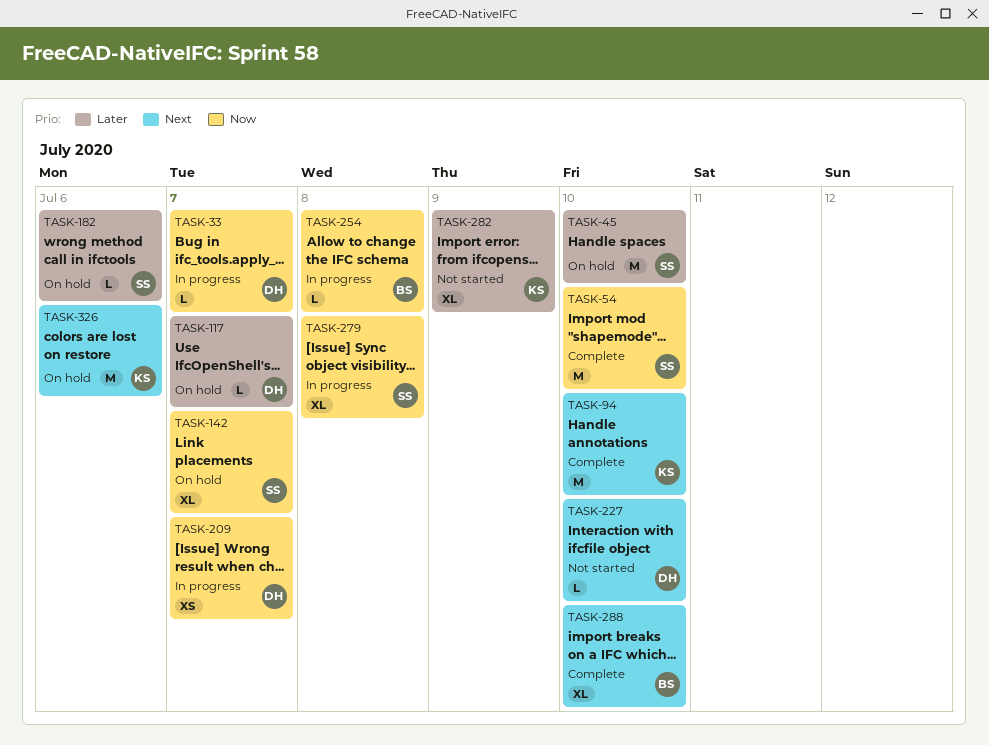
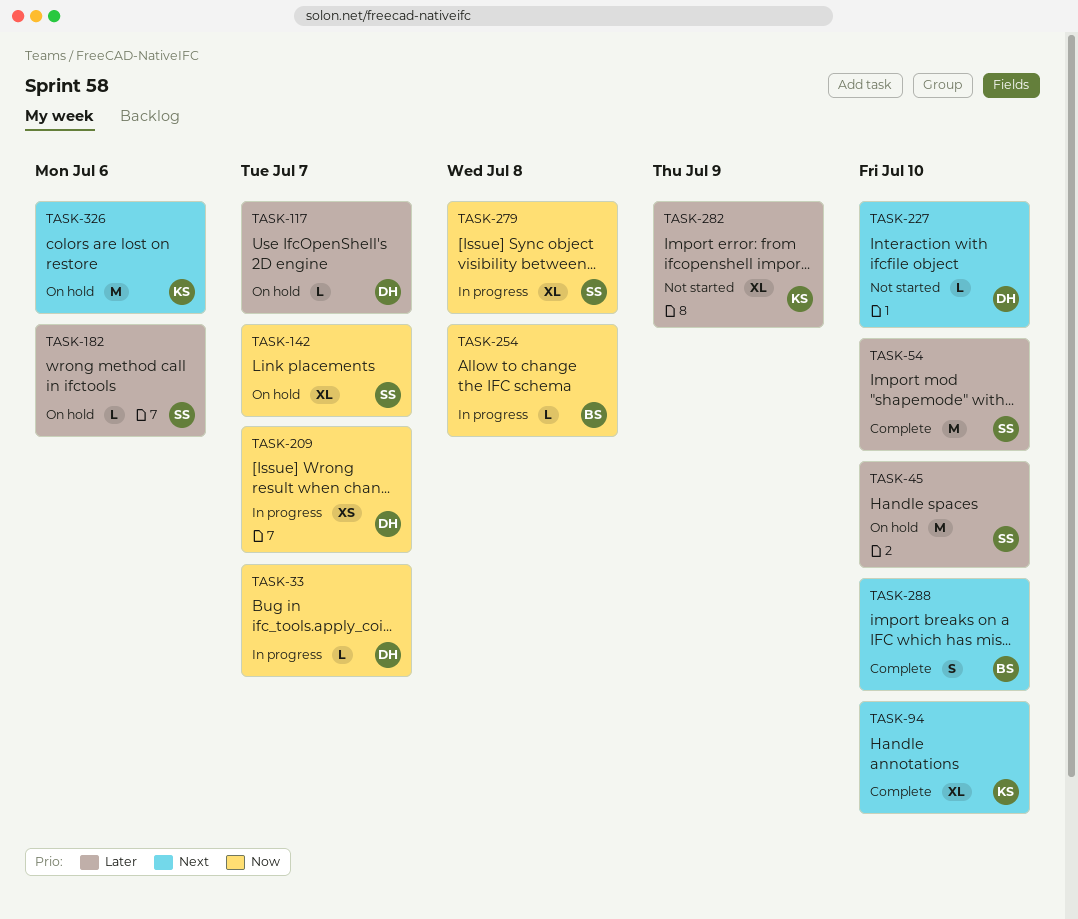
TASK-54, priority: Now -> Later
TASK-94, estimate: M -> XL
TASK-288, estimate: XL -> S

